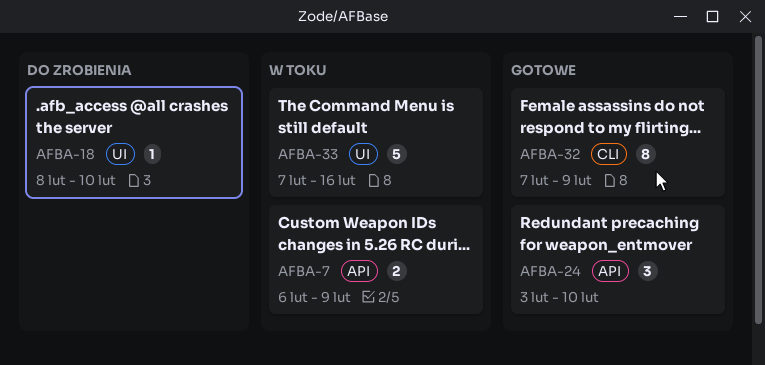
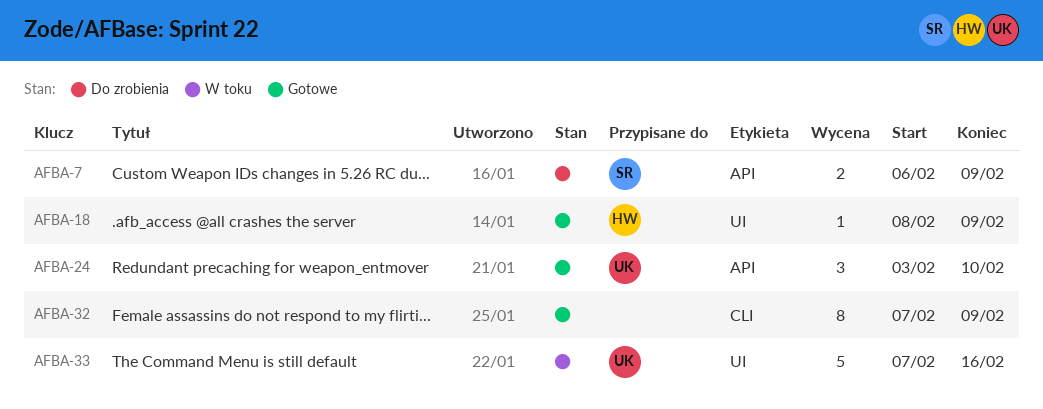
AFBA-7, status: W toku -> Do zrobienia
AFBA-18, status: Do zrobienia -> Gotowe
AFBA-18, due: Feb 10 -> Feb 9

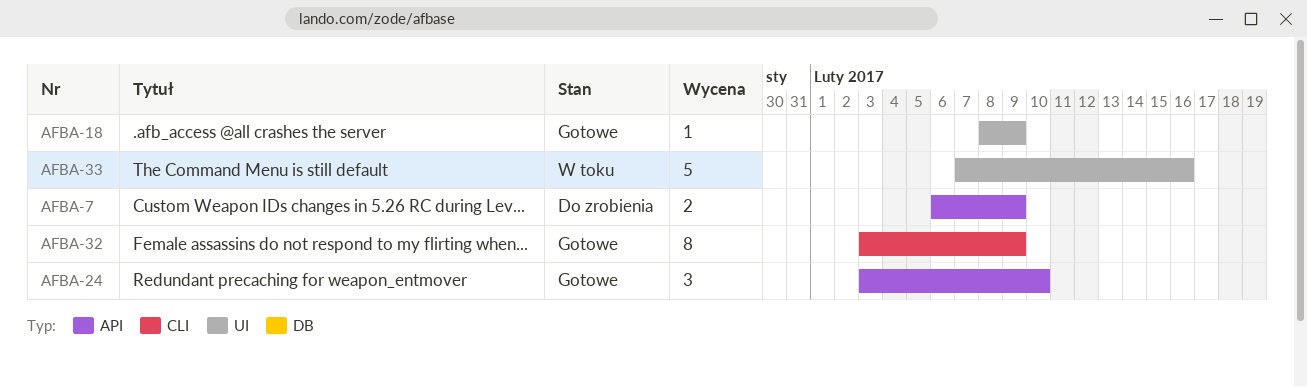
AFBA-32, start: Feb 7 -> Feb 3

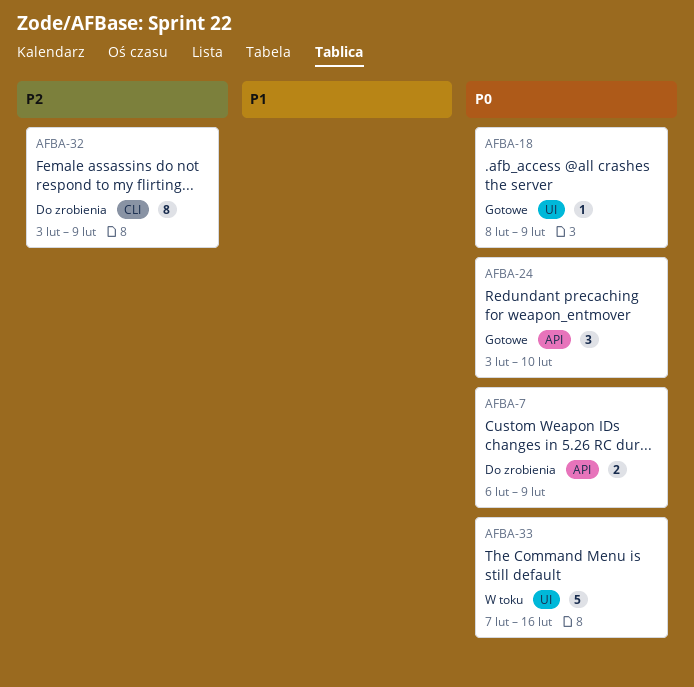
AFBA-32, status: Gotowe -> Do zrobienia

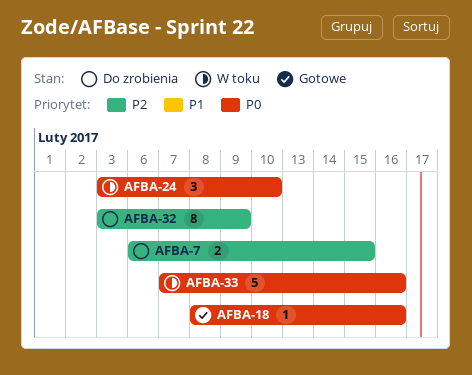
AFBA-7, priority: P0 -> P2
AFBA-7, due: Feb 9 -> Feb 15
AFBA-18, due: Feb 9 -> Feb 16
AFBA-24, status: Gotowe -> W toku

